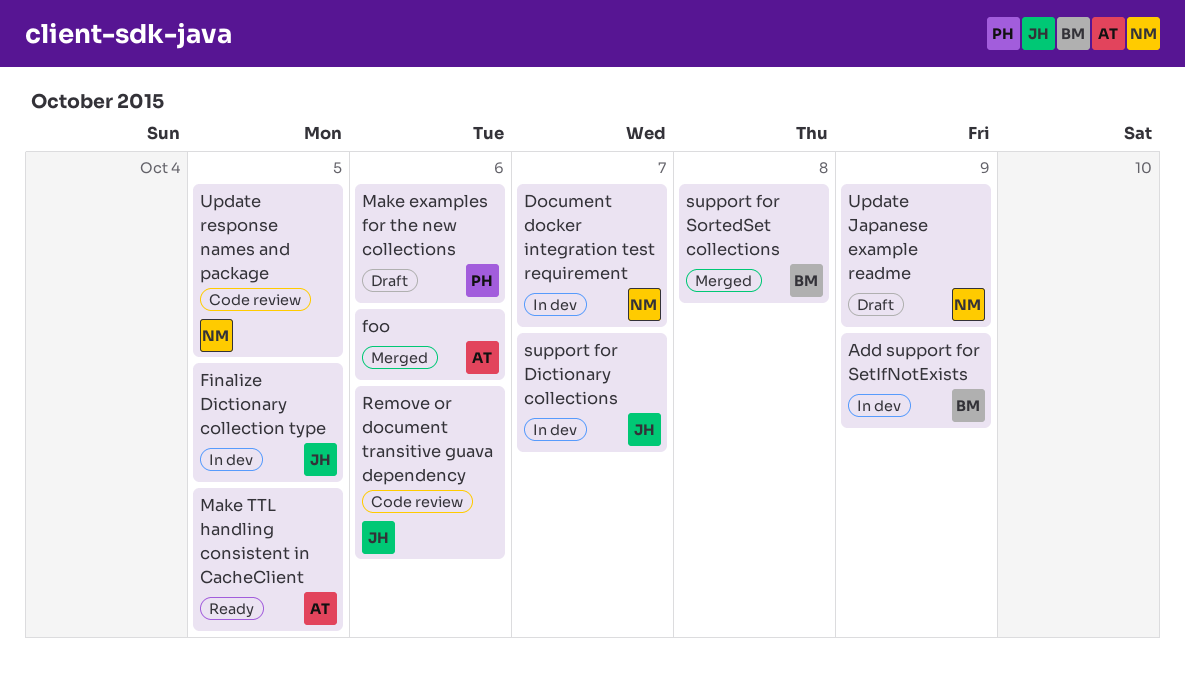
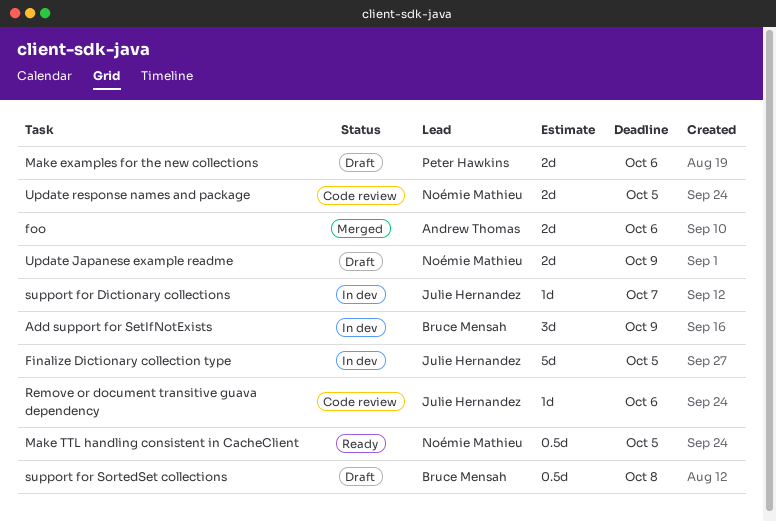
Document docker integration test requirement: present -> none
Make TTL handling consistent in CacheClient, owner: Andrew Thomas -> Noémie Mathieu
support for SortedSet collections, status: Merged -> Draft

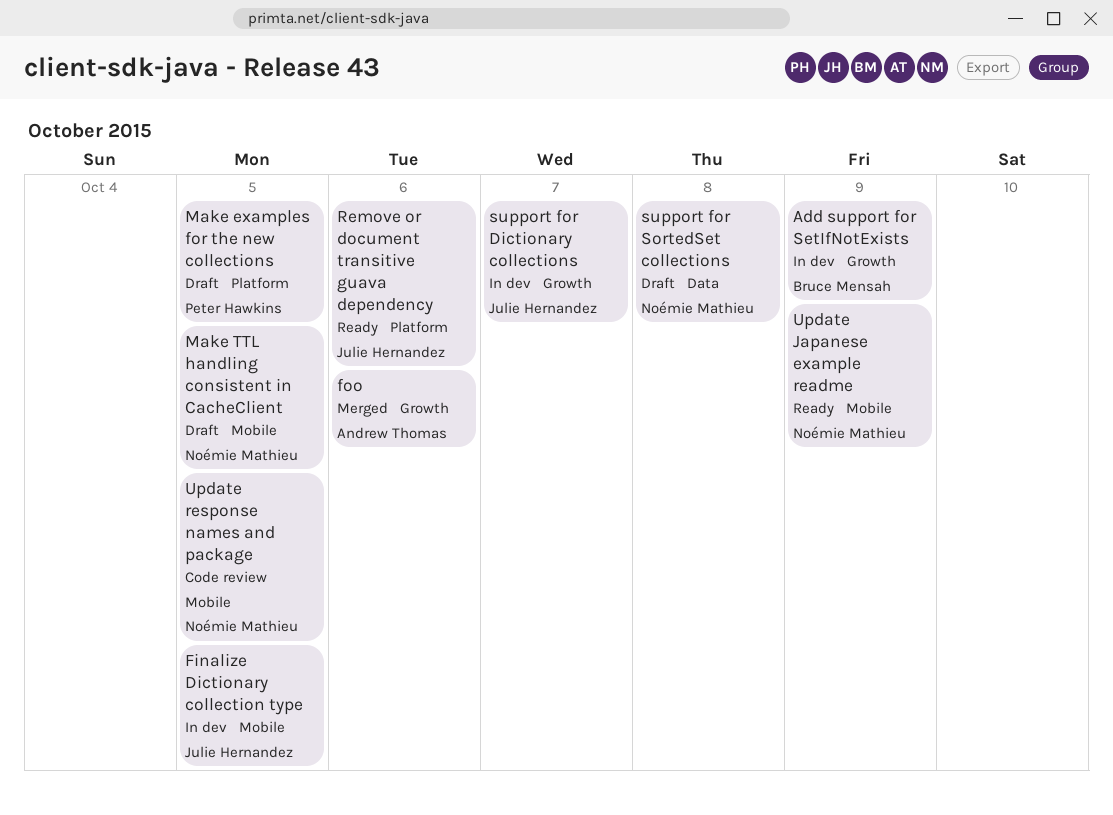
Make examples for the new collections, due: Oct 6 -> Oct 5
Make TTL handling consistent in CacheClient, status: Ready -> Draft
Remove or document transitive guava dependency, status: Code review -> Ready
support for SortedSet collections, owner: Bruce Mensah -> Noémie Mathieu
Update Japanese example readme, status: Draft -> Ready

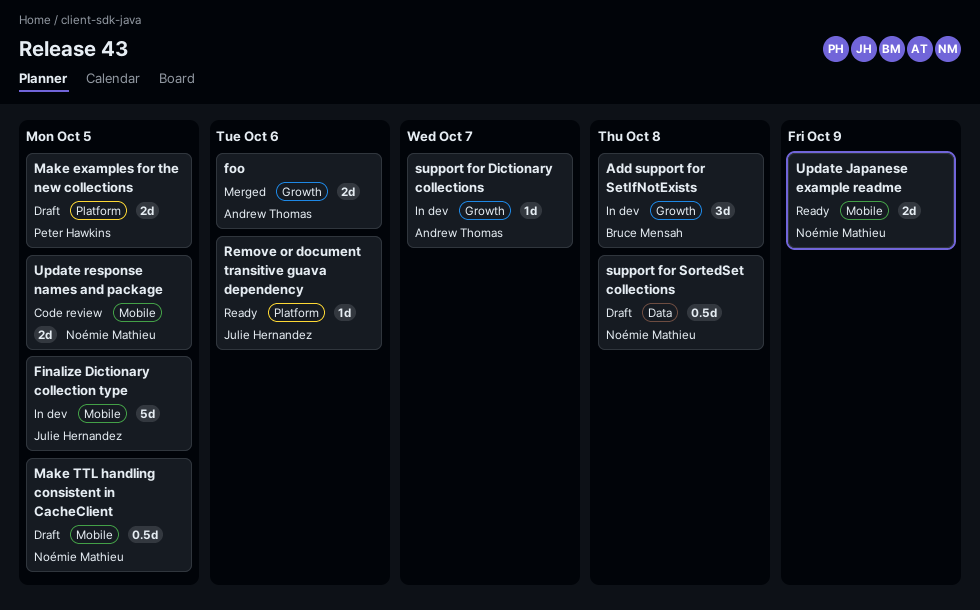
Add support for SetIfNotExists, due: Oct 9 -> Oct 8
support for Dictionary collections, owner: Julie Hernandez -> Andrew Thomas

